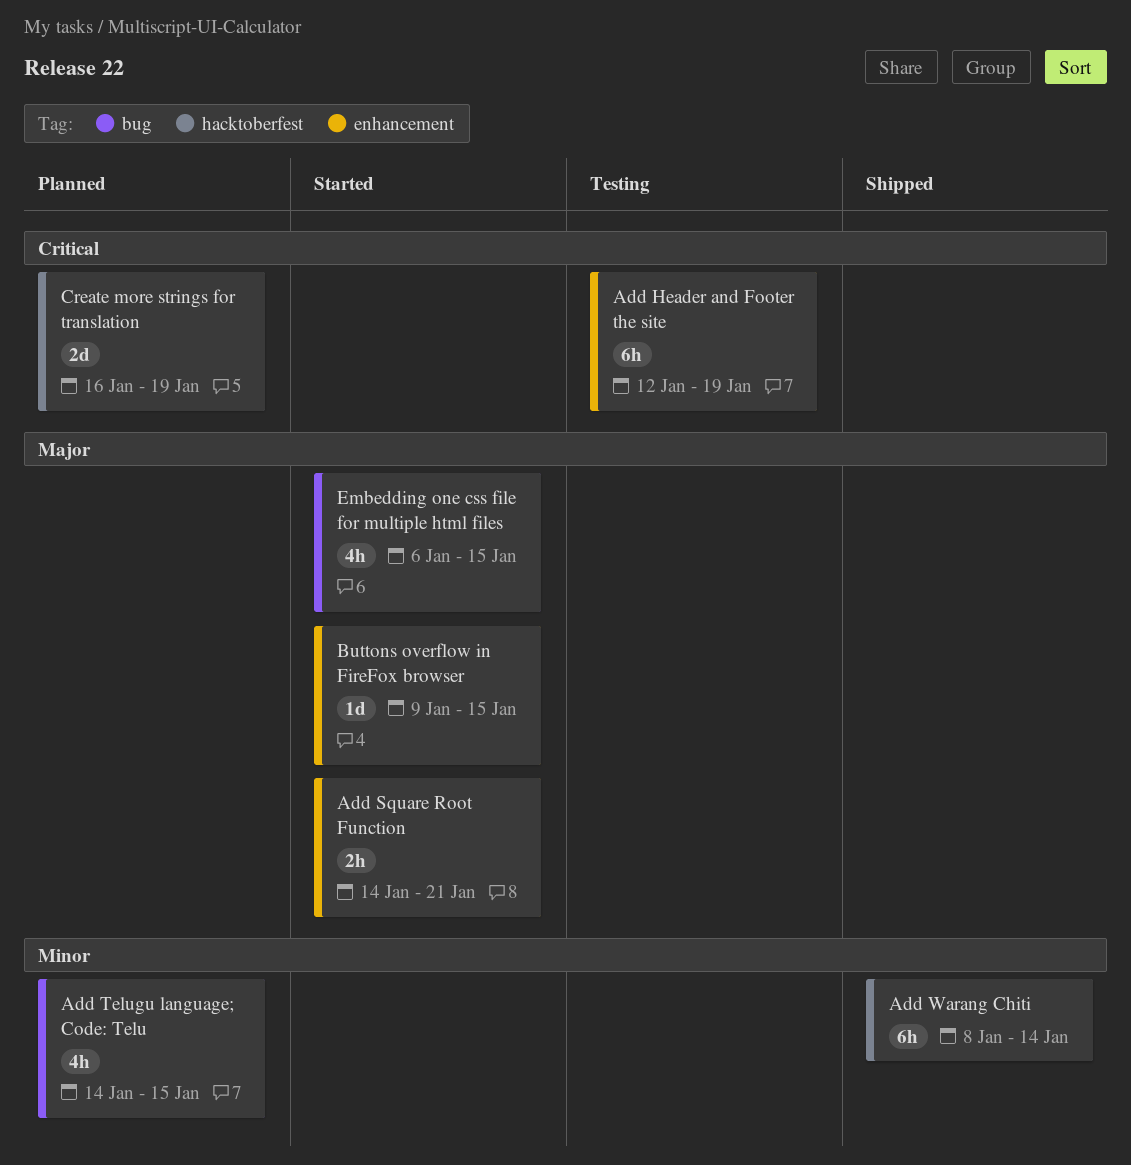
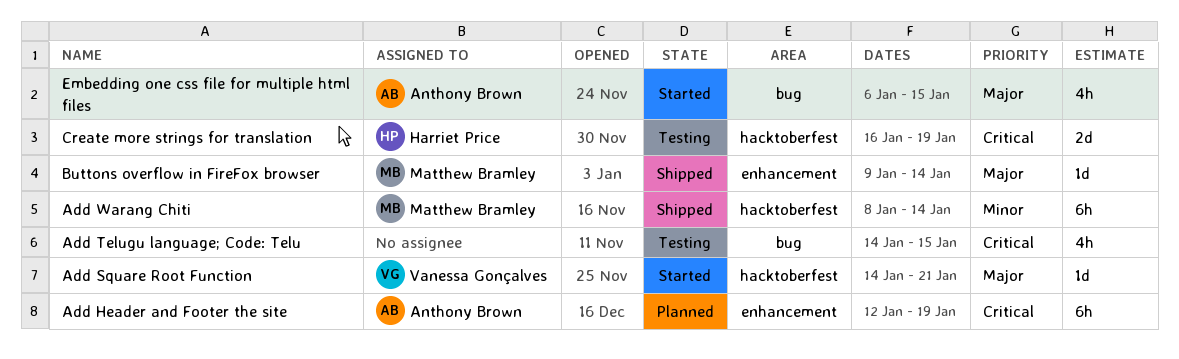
Add Header and Footer the site, status: Testing -> Planned
Add Square Root Function, label: enhancement -> hacktoberfest
Add Square Root Function, estimate: 2h -> 1d
Add Telugu language; Code: Telu, status: Planned -> Testing
Add Telugu language; Code: Telu, priority: Minor -> Critical
Buttons overflow in FireFox browser, status: Started -> Shipped
Buttons overflow in FireFox browser, due: Jan 15 -> Jan 14
Create more strings for translation, status: Planned -> Testing

